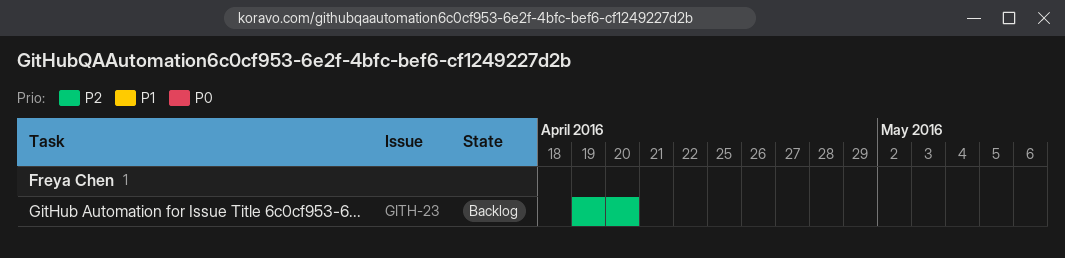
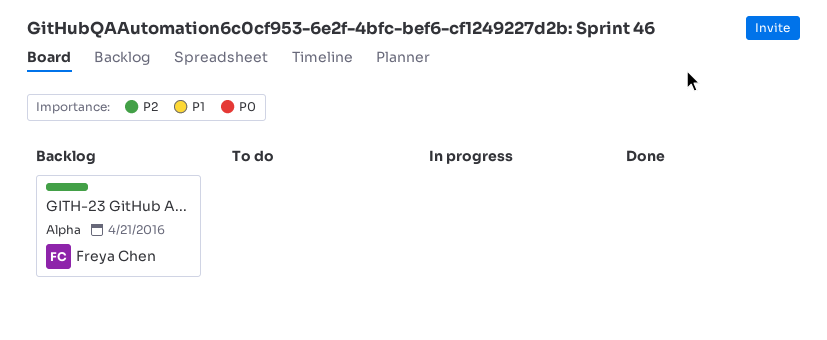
GITH-23, due: Apr 20 -> Apr 21

